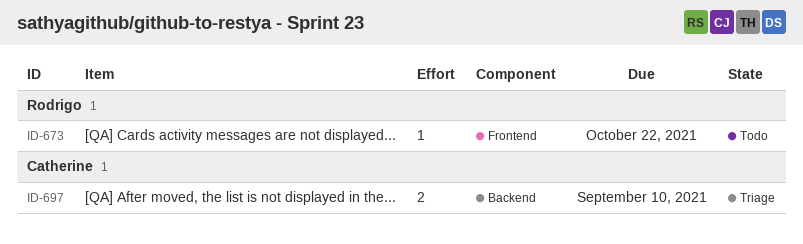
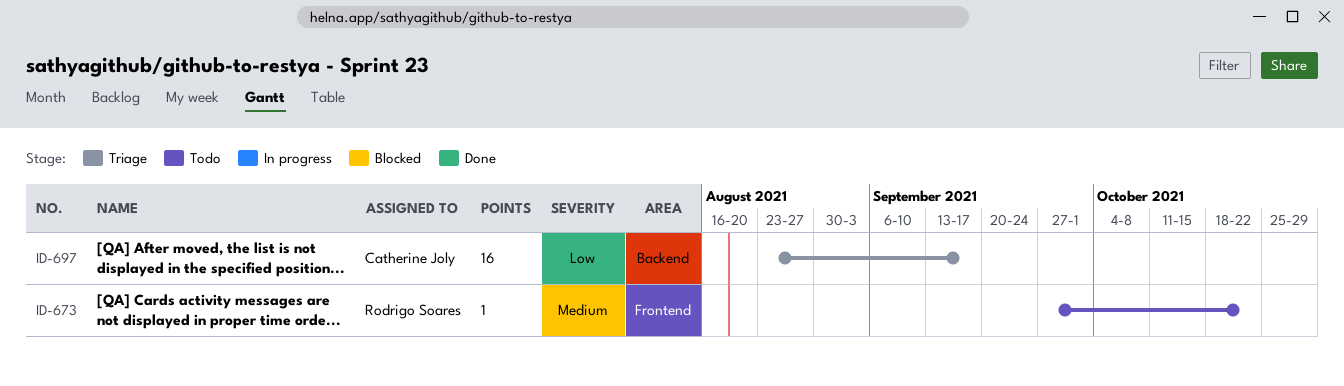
ID-697, estimate: 2 -> 16
ID-697, due: Sep 10 -> Sep 17

